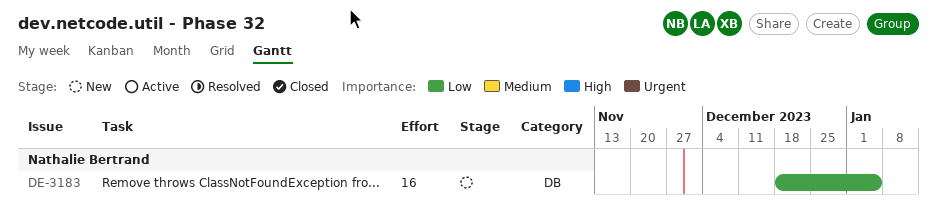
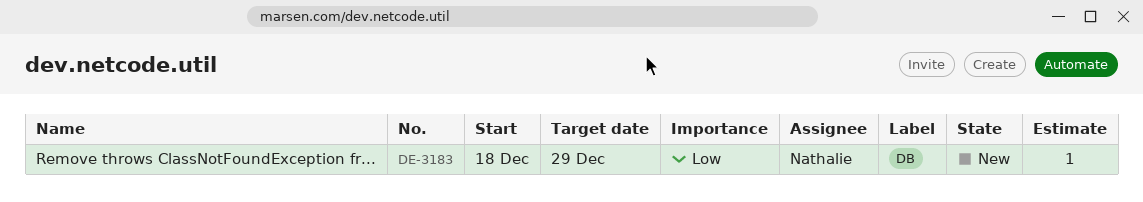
DE-3183, estimate: 16 -> 1
DE-3183, due: Jan 5 -> Dec 29

